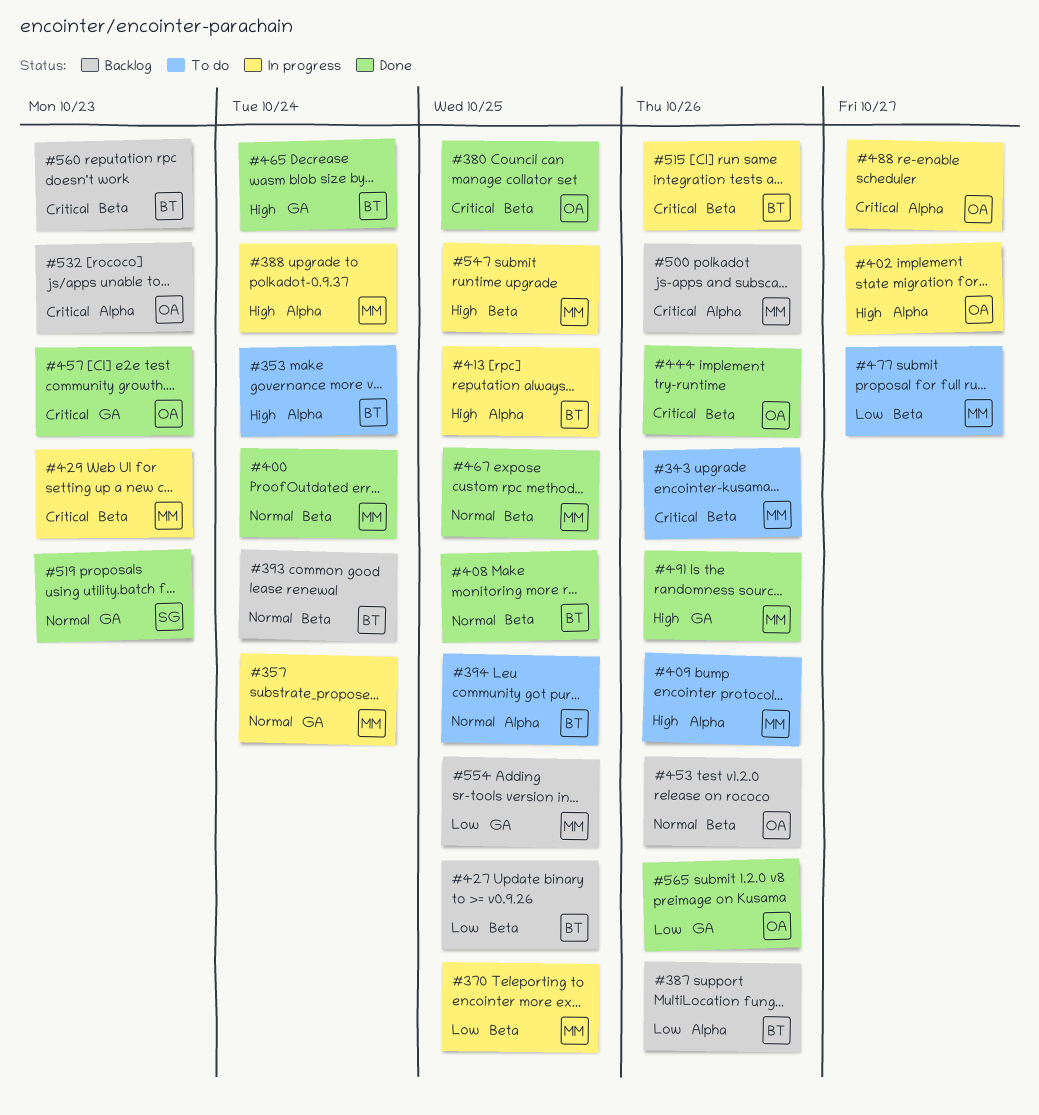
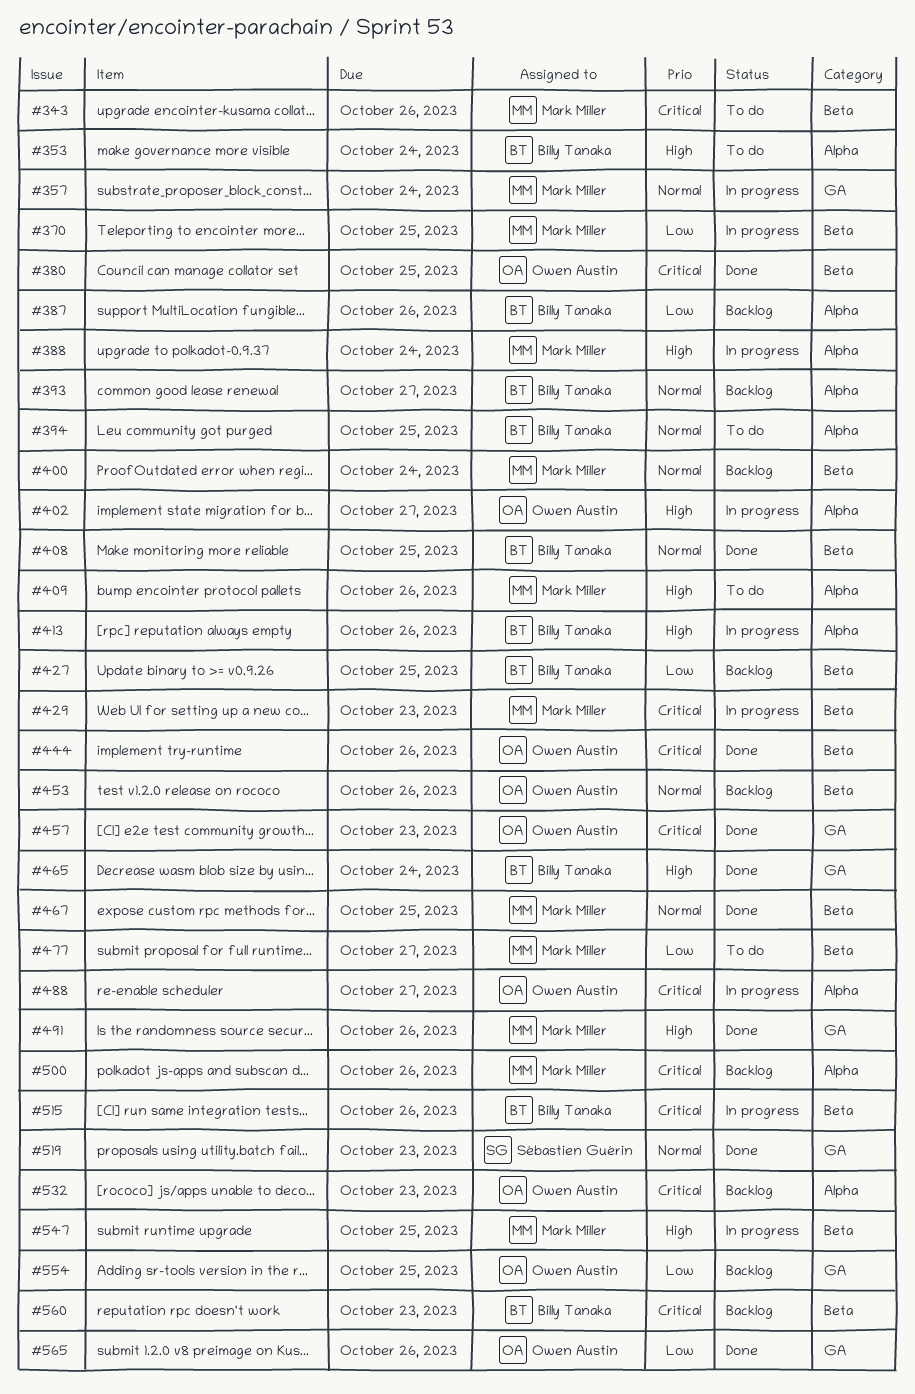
#393, label: Beta -> Alpha
#393, due: Oct 24 -> Oct 27
#400, status: Done -> Backlog
#413, due: Oct 25 -> Oct 26
#554, owner: Mark Miller -> Owen Austin

